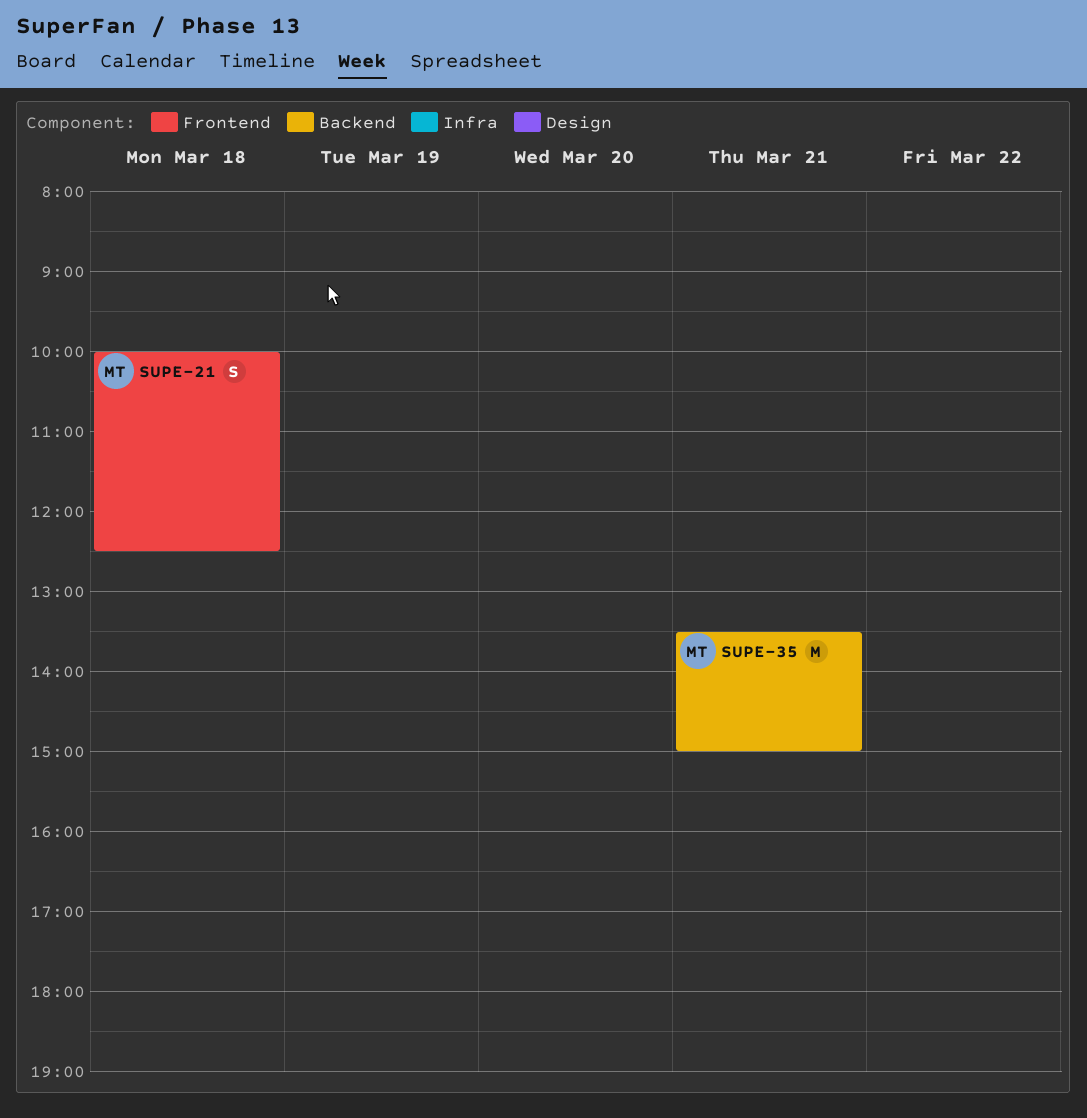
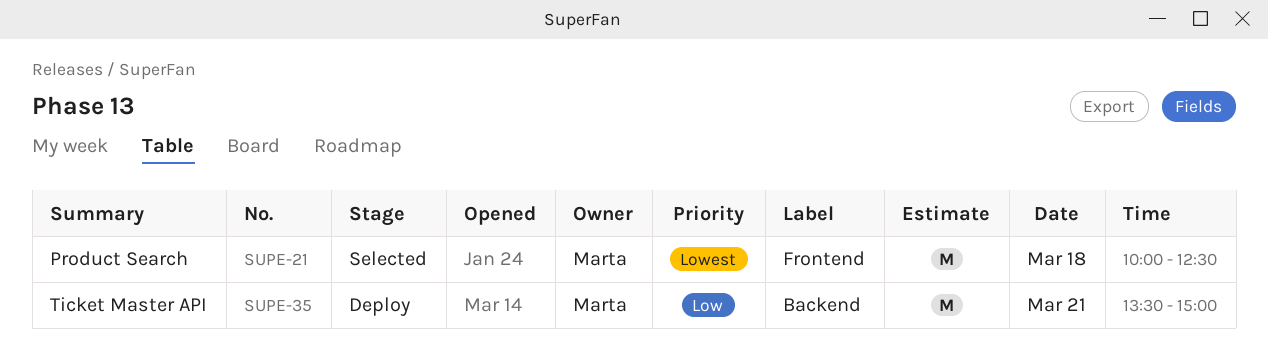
SUPE-21, estimate: S -> M

